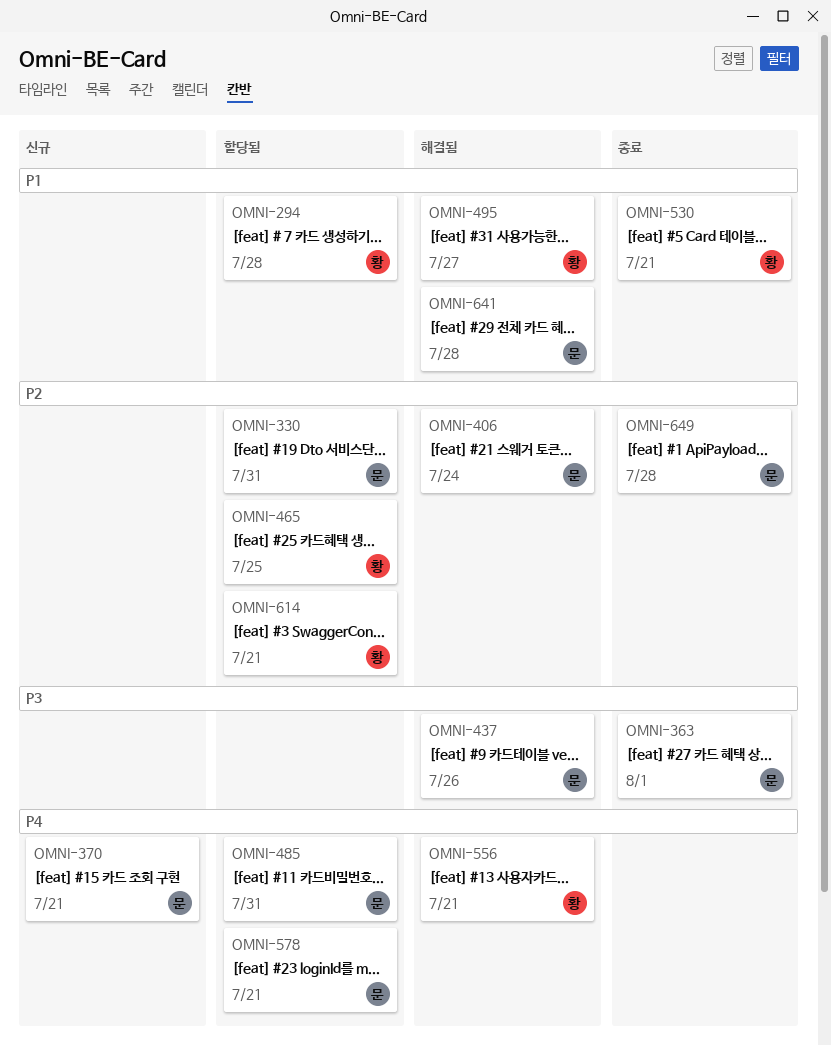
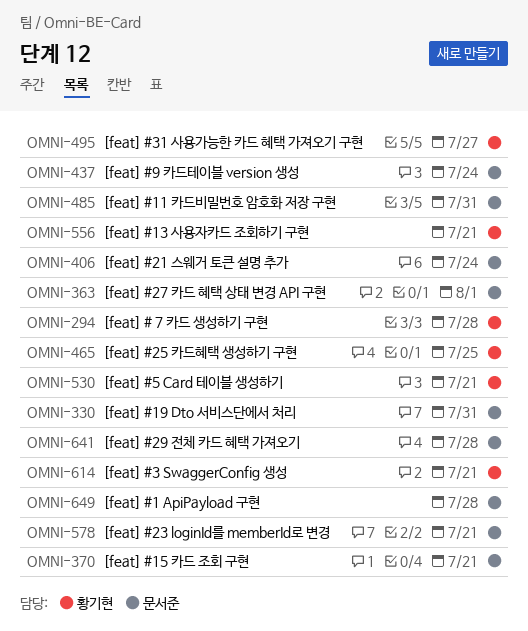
OMNI-437, due: Jul 26 -> Jul 24

